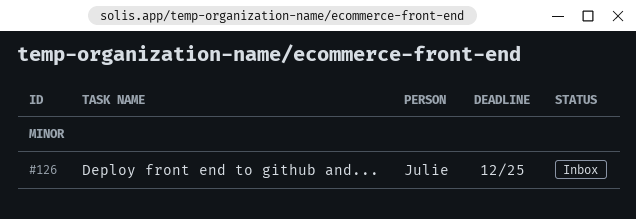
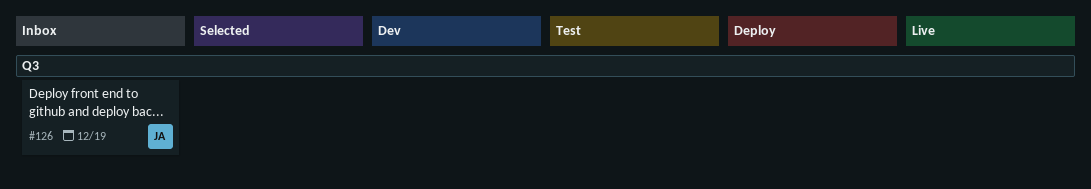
#126, due: Dec 25 -> Dec 19

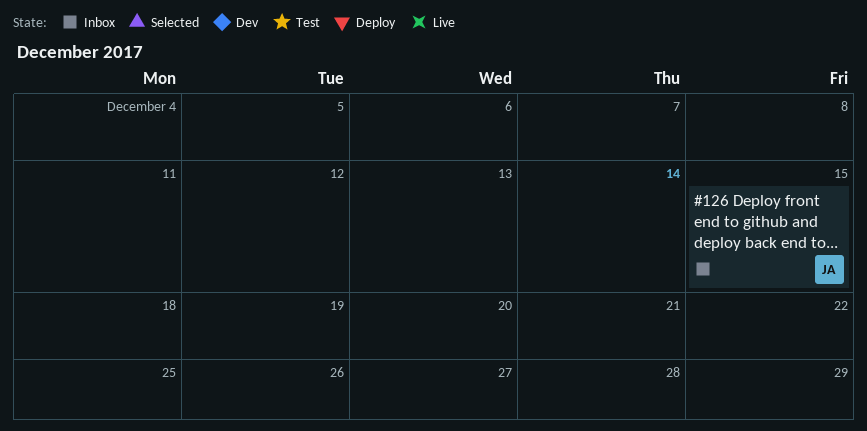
#126, due: Dec 19 -> Dec 15

